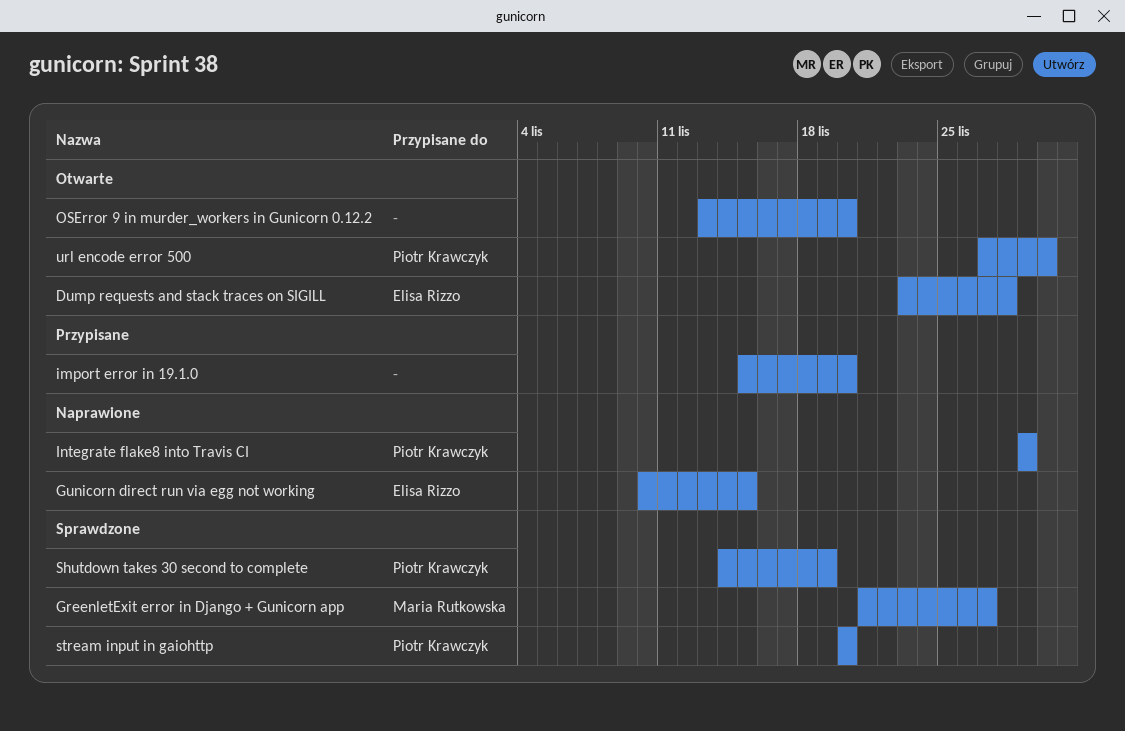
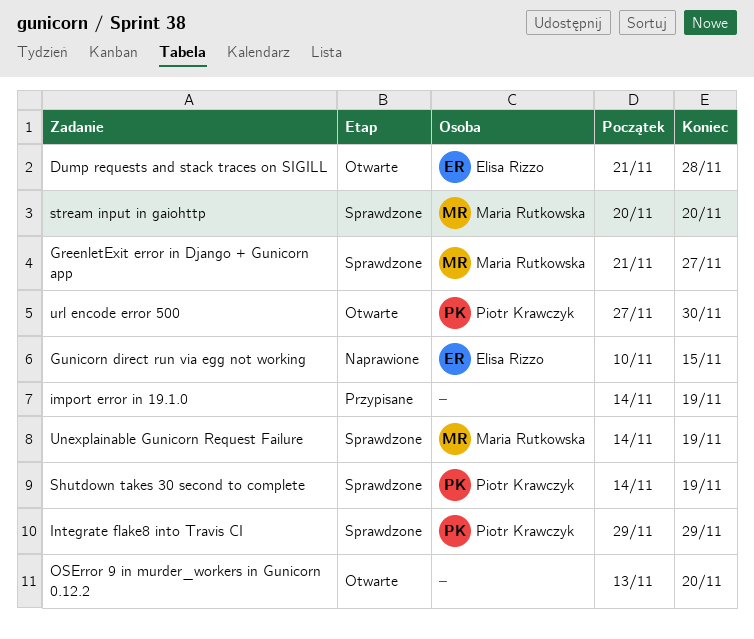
Dump requests and stack traces on SIGILL, start: Nov 23 -> Nov 21
import error in 19.1.0, start: Nov 15 -> Nov 14
import error in 19.1.0, due: Nov 20 -> Nov 19
Integrate flake8 into Travis CI, status: Naprawione -> Sprawdzone
stream input in gaiohttp, owner: Piotr Krawczyk -> Maria Rutkowska
Unexplainable Gunicorn Request Failure: none -> present

